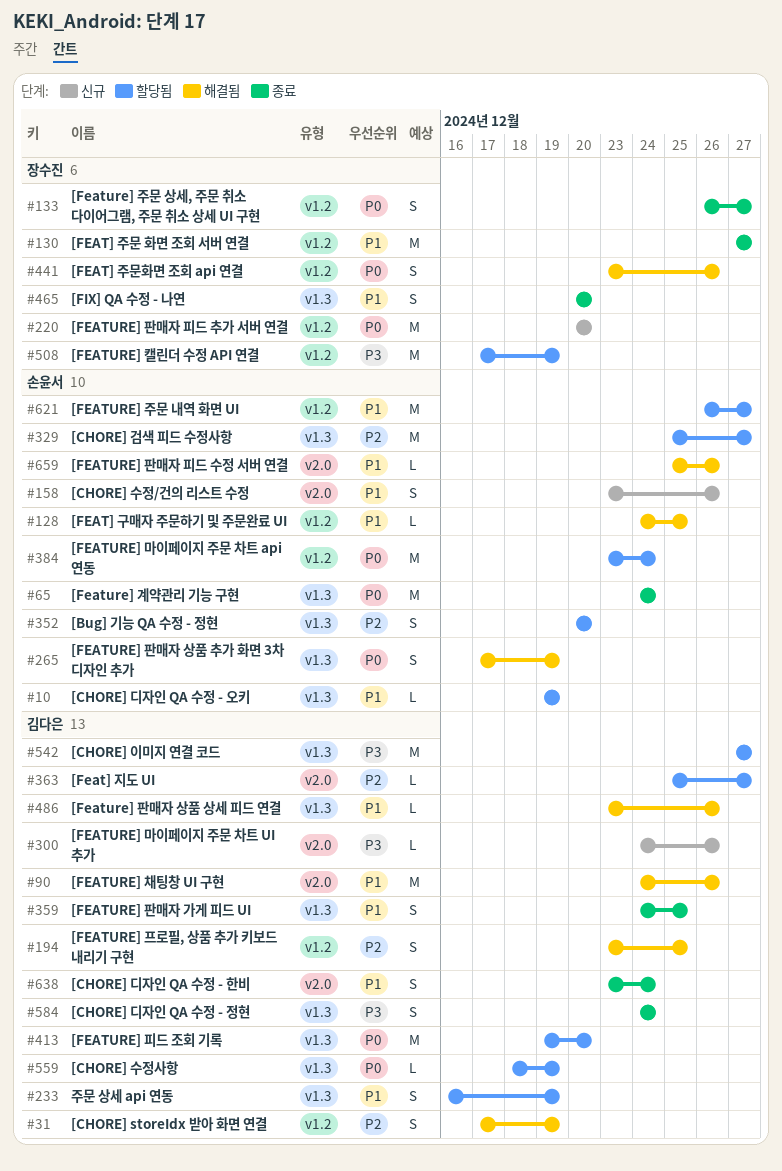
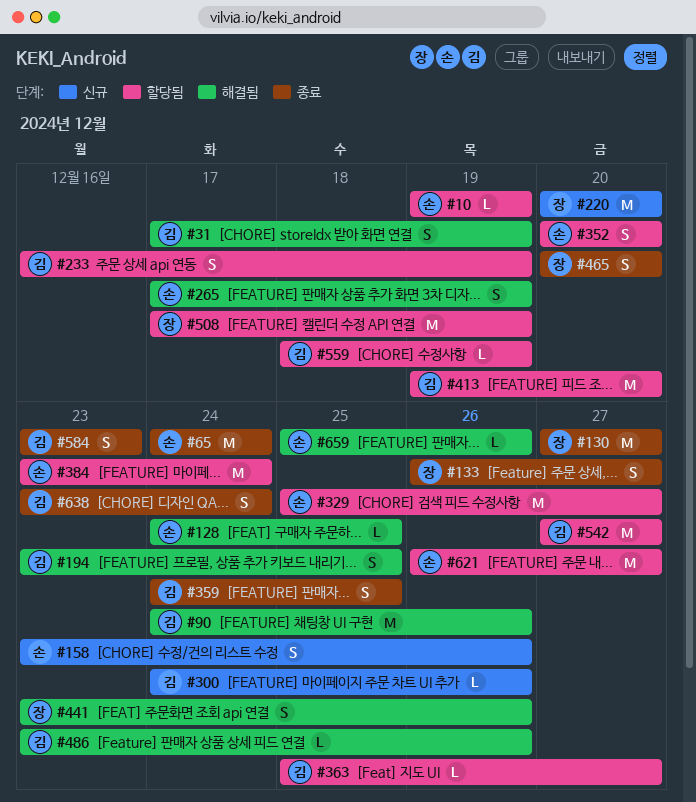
#584, start: Dec 24 -> Dec 23
#584, due: Dec 24 -> Dec 23

